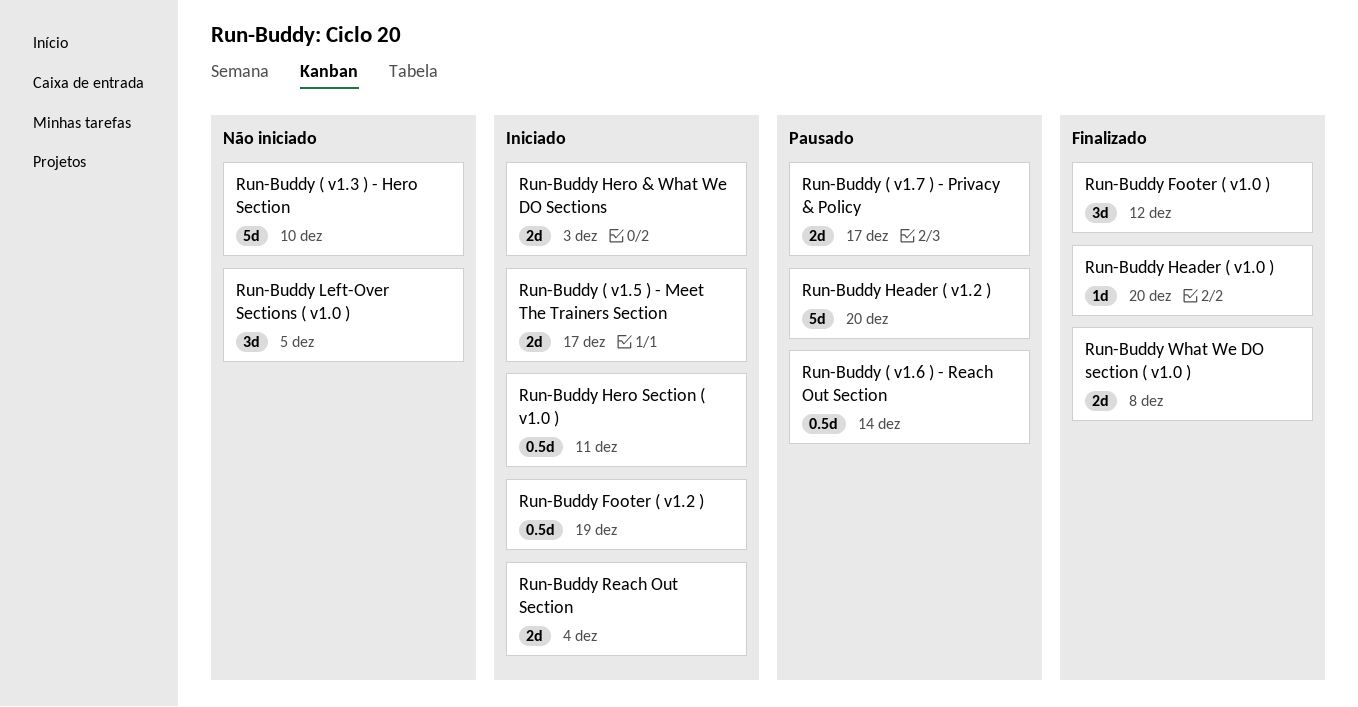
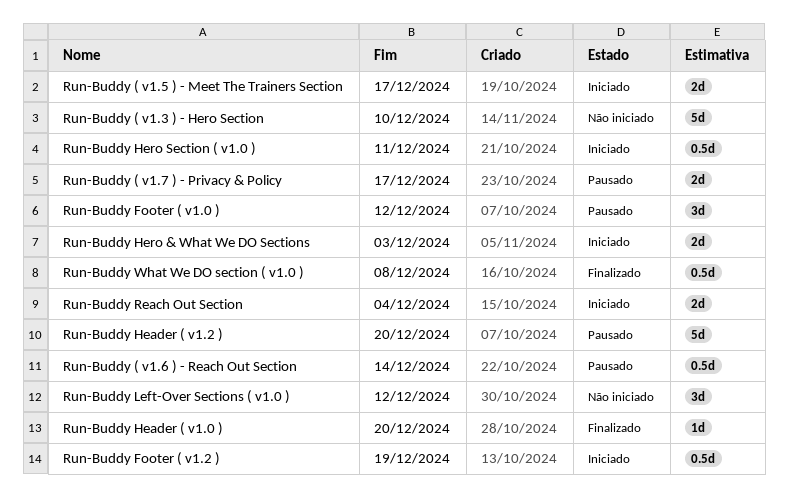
Run-Buddy Footer ( v1.0 ), status: Finalizado -> Pausado
Run-Buddy Left-Over Sections ( v1.0 ), due: Dec 5 -> Dec 12
Run-Buddy What We DO section ( v1.0 ), estimate: 2d -> 0.5d

